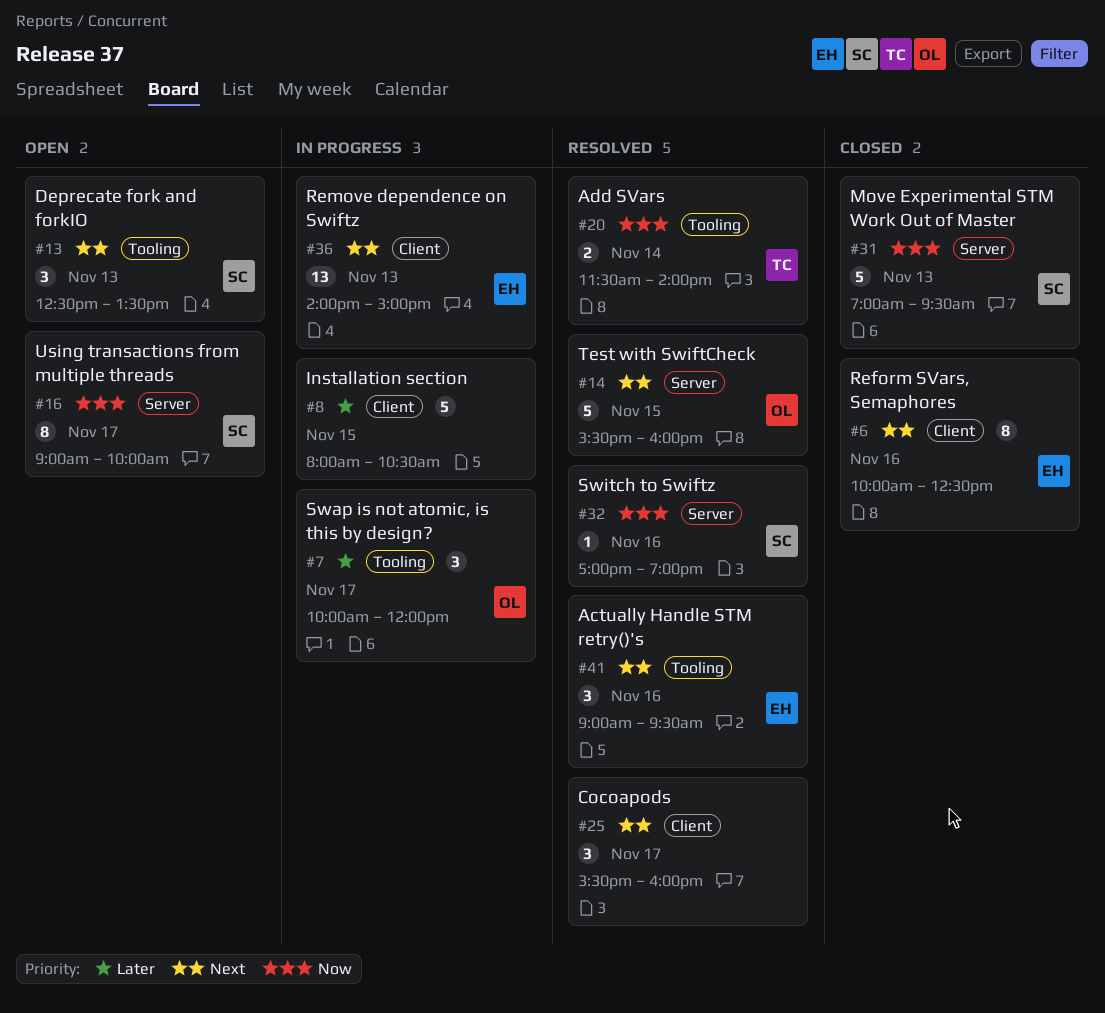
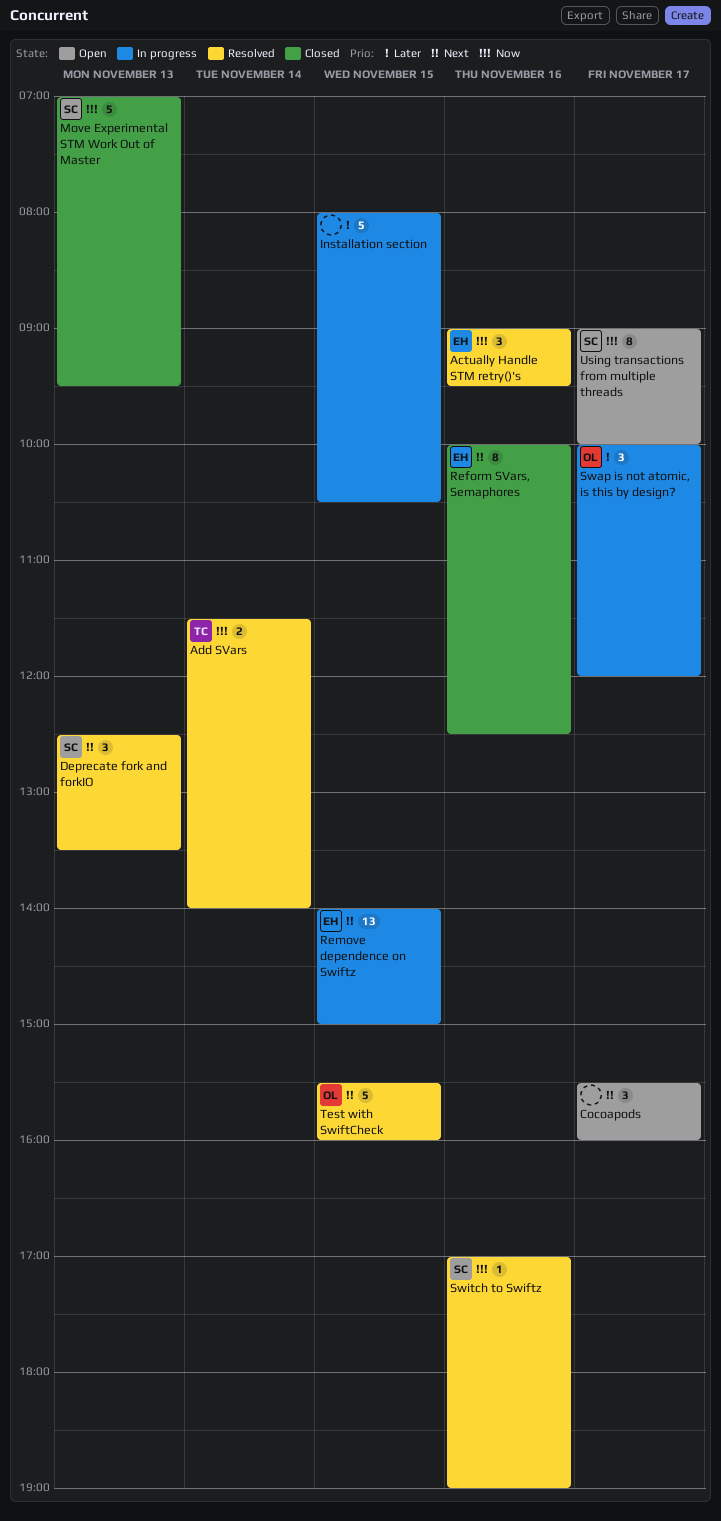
Actually Handle STM retry()'s, priority: Next -> Now
Cocoapods, status: Resolved -> Open
Deprecate fork and forkIO, status: Open -> Resolved
Remove dependence on Swiftz, day: Nov 13 -> Nov 15

